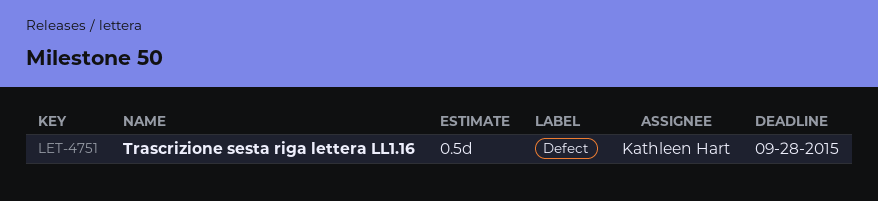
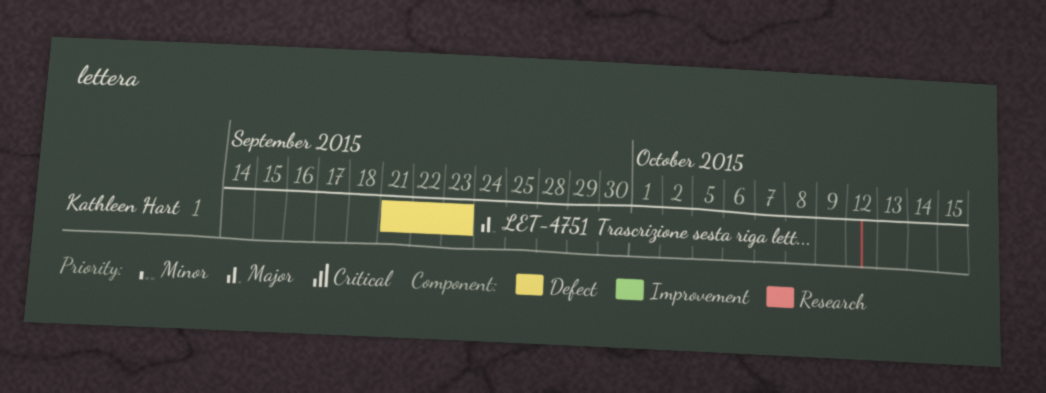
LET-4751, due: Sep 28 -> Sep 23

